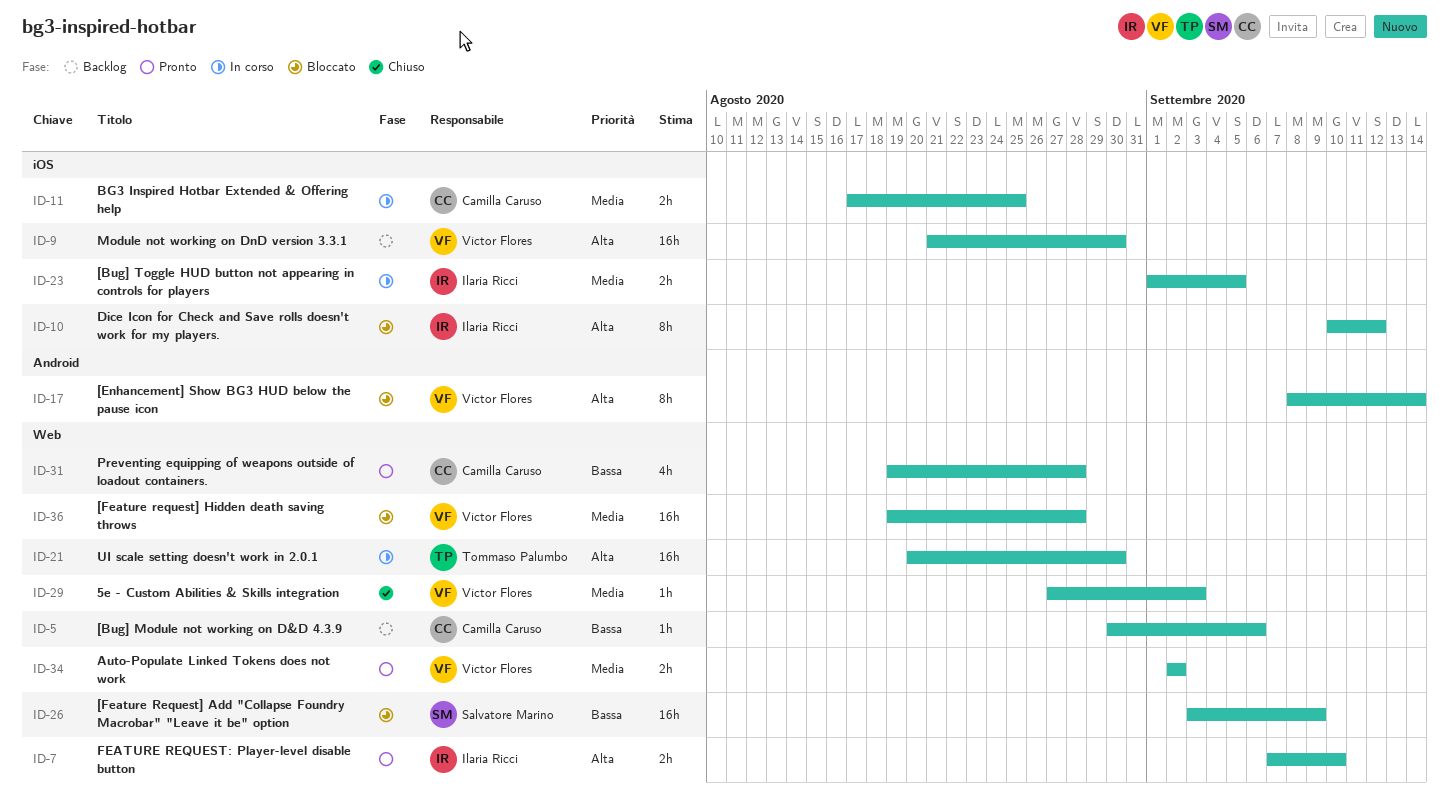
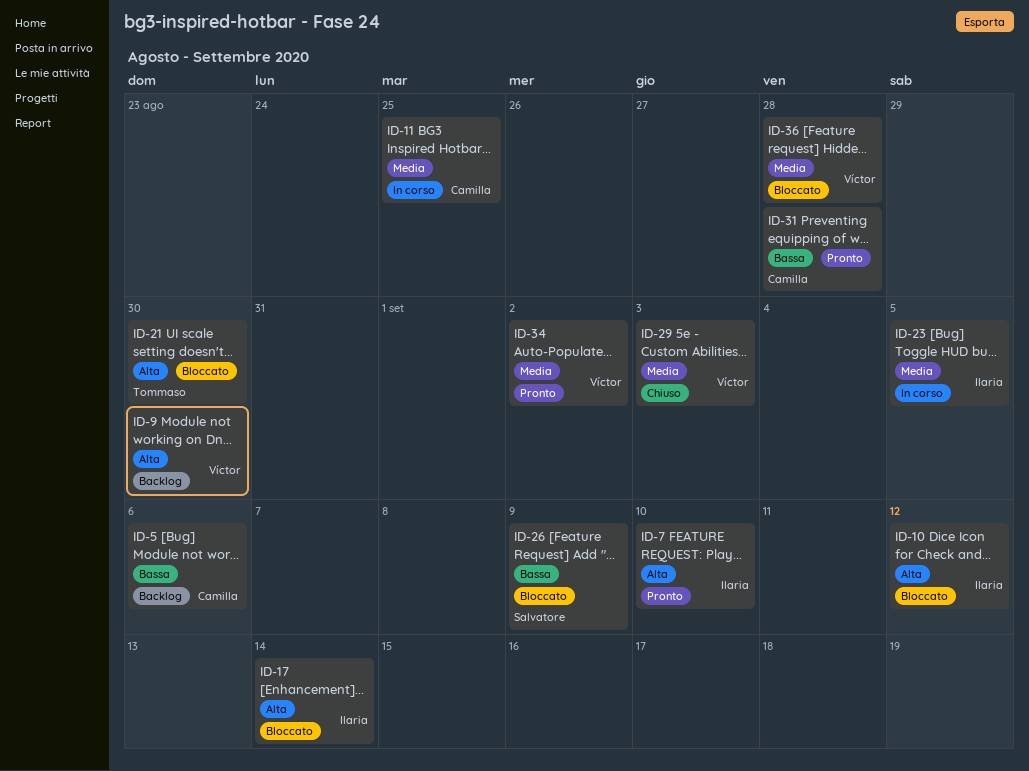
ID-17, owner: Víctor Flores -> Ilaria Ricci
ID-21, status: In corso -> Bloccato

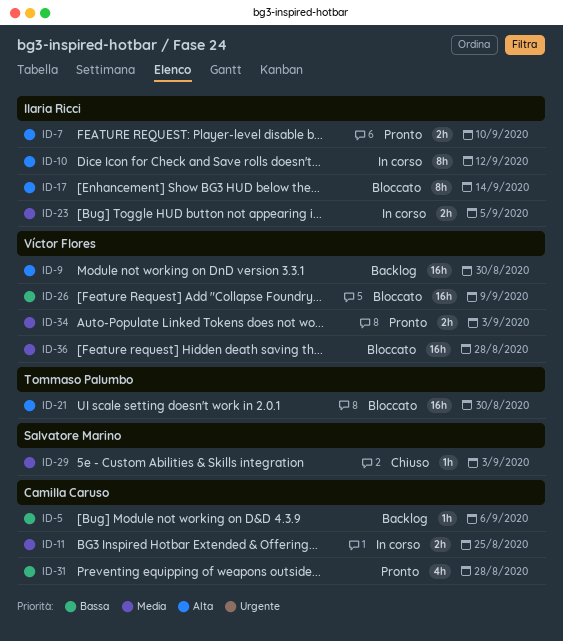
ID-10, status: Bloccato -> In corso
ID-26, owner: Salvatore Marino -> Víctor Flores
ID-29, owner: Víctor Flores -> Salvatore Marino
ID-34, due: Sep 2 -> Sep 3

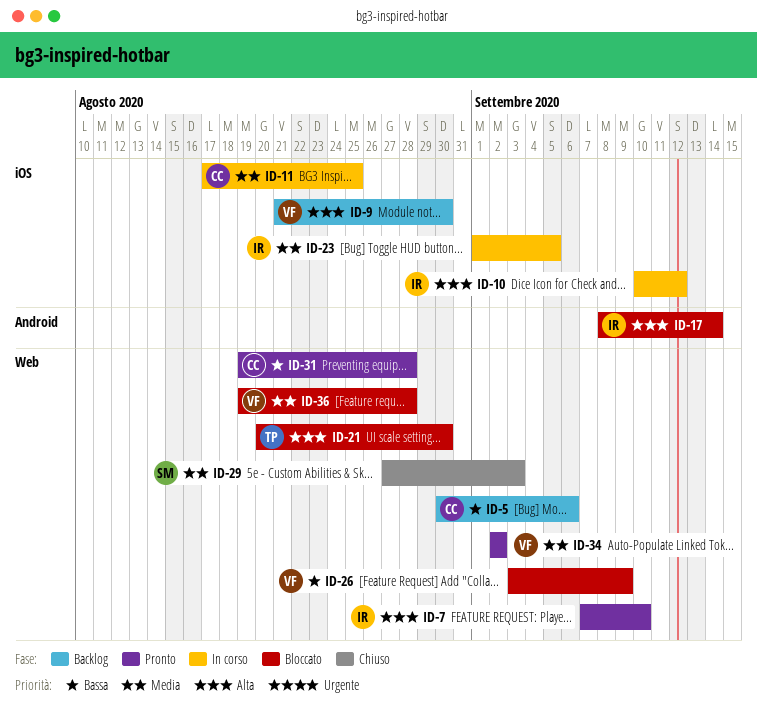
ID-34, due: Sep 3 -> Sep 2

